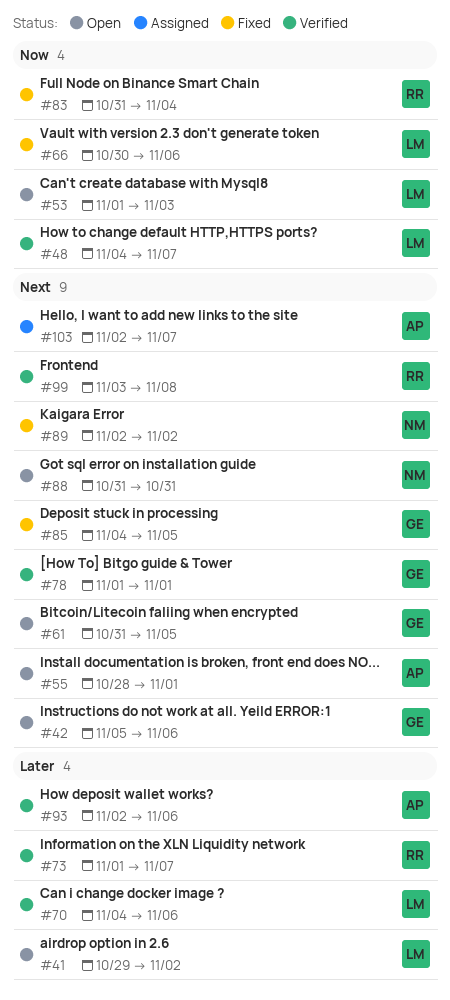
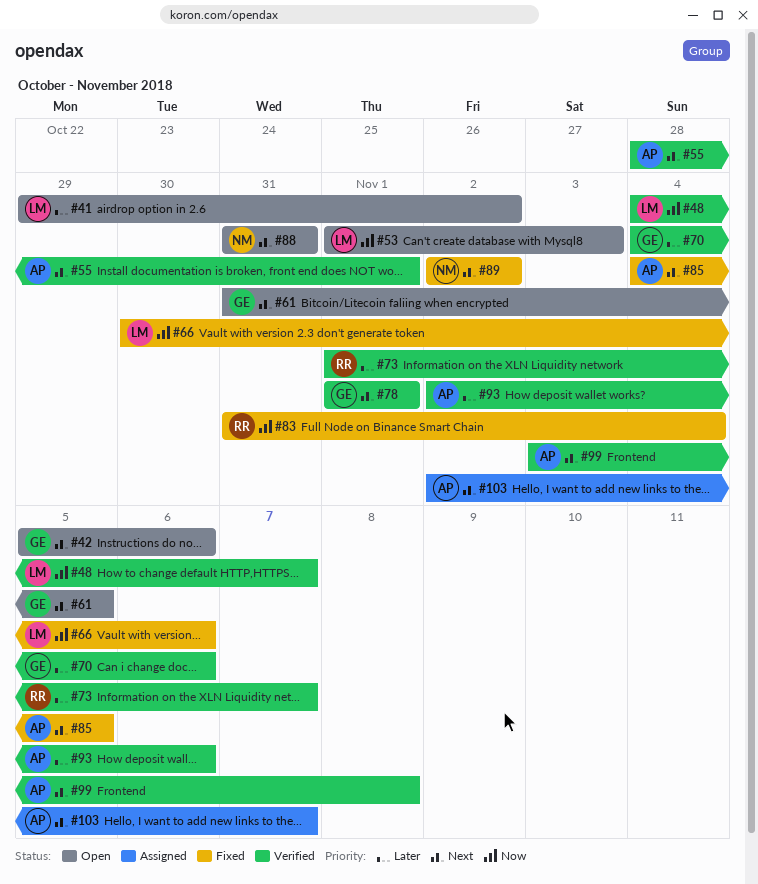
#55, status: Open -> Verified
#70, owner: LM -> GE
#85, owner: GE -> AP
#99, owner: RR -> AP

